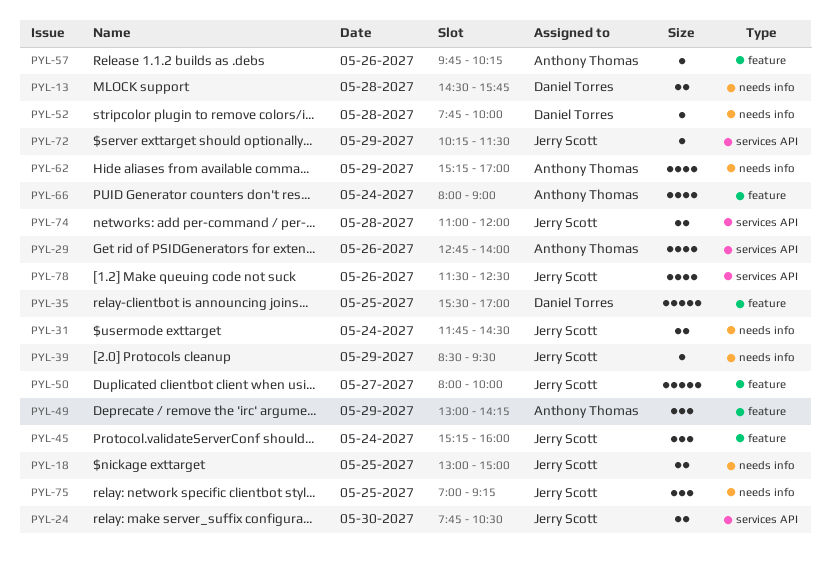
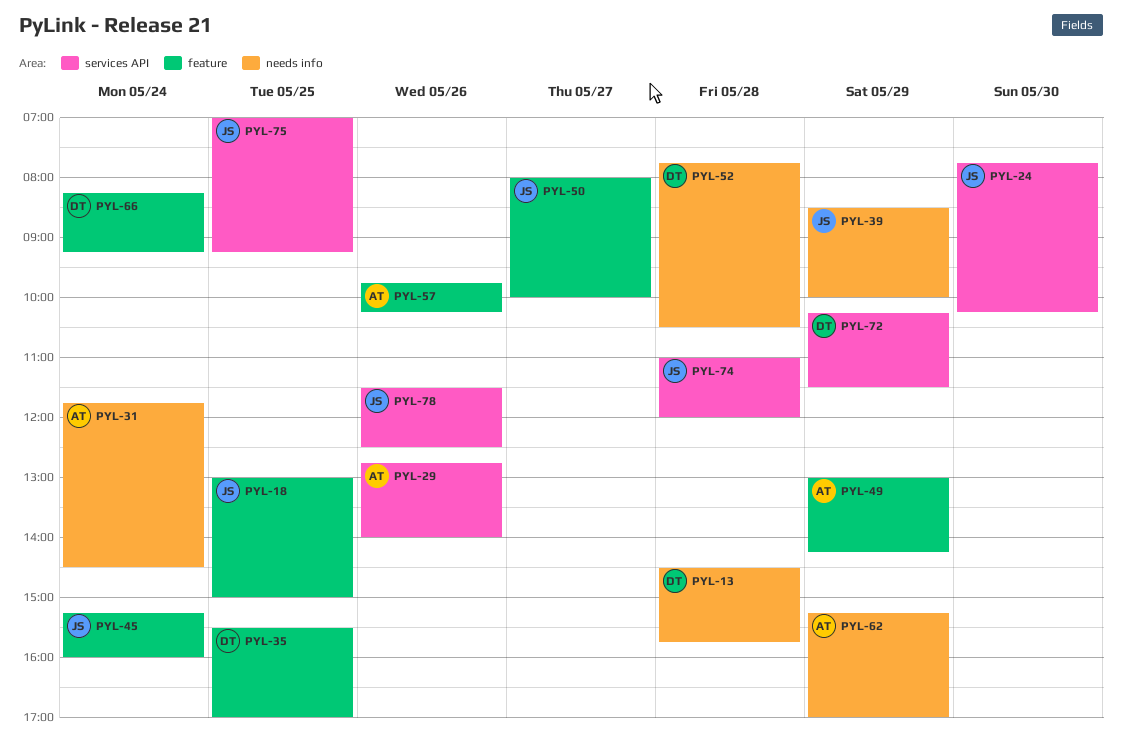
PYL-18, label: needs info -> feature
PYL-24, ends: 10:30 -> 10:15
PYL-31, owner: Jerry Scott -> Anthony Thomas
PYL-39, ends: 09:30 -> 10:00
PYL-52, ends: 10:00 -> 10:30
PYL-66, owner: Anthony Thomas -> Daniel Torres
PYL-66, begins: 08:00 -> 08:15
PYL-66, ends: 09:00 -> 09:15
PYL-72, owner: Jerry Scott -> Daniel Torres
PYL-75, label: needs info -> services API

